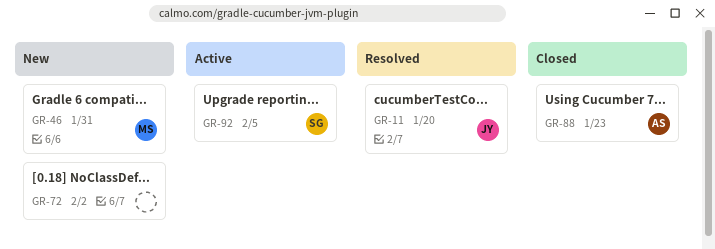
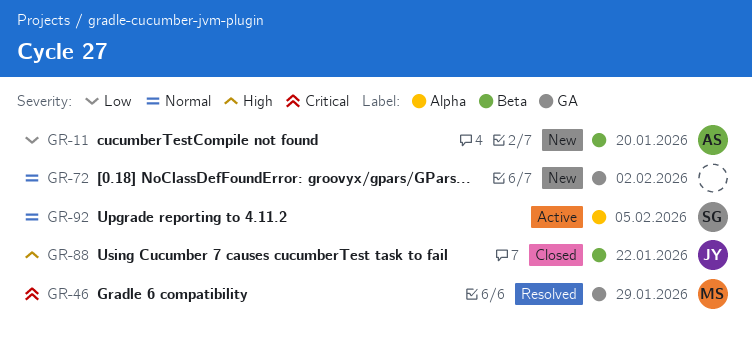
GR-11, status: Resolved -> New
GR-11, owner: JY -> AS
GR-46, status: New -> Resolved
GR-46, due: Jan 31 -> Jan 29
GR-88, owner: AS -> JY
GR-88, due: Jan 23 -> Jan 22

